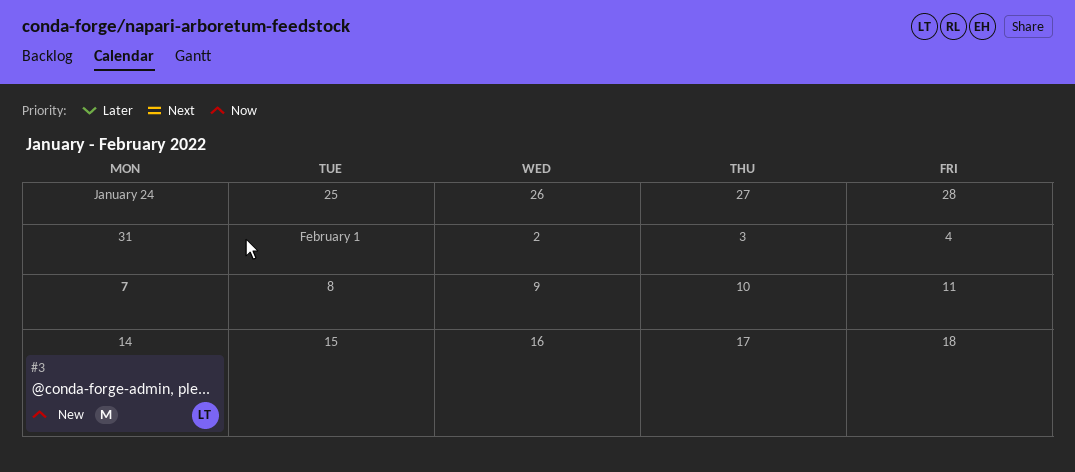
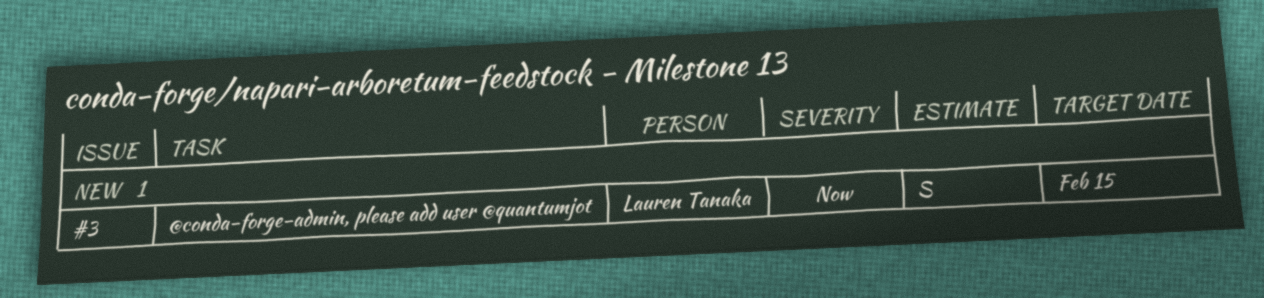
#3, estimate: M -> S
#3, due: Feb 14 -> Feb 15

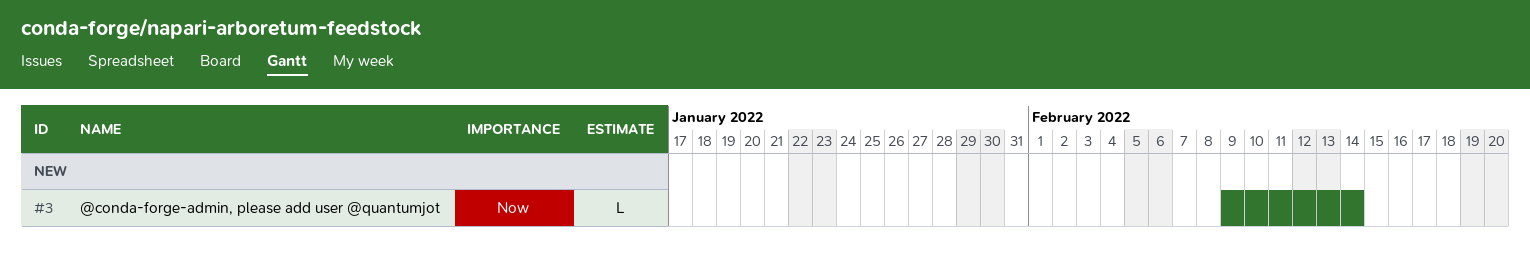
#3, estimate: S -> L
#3, due: Feb 15 -> Feb 14

